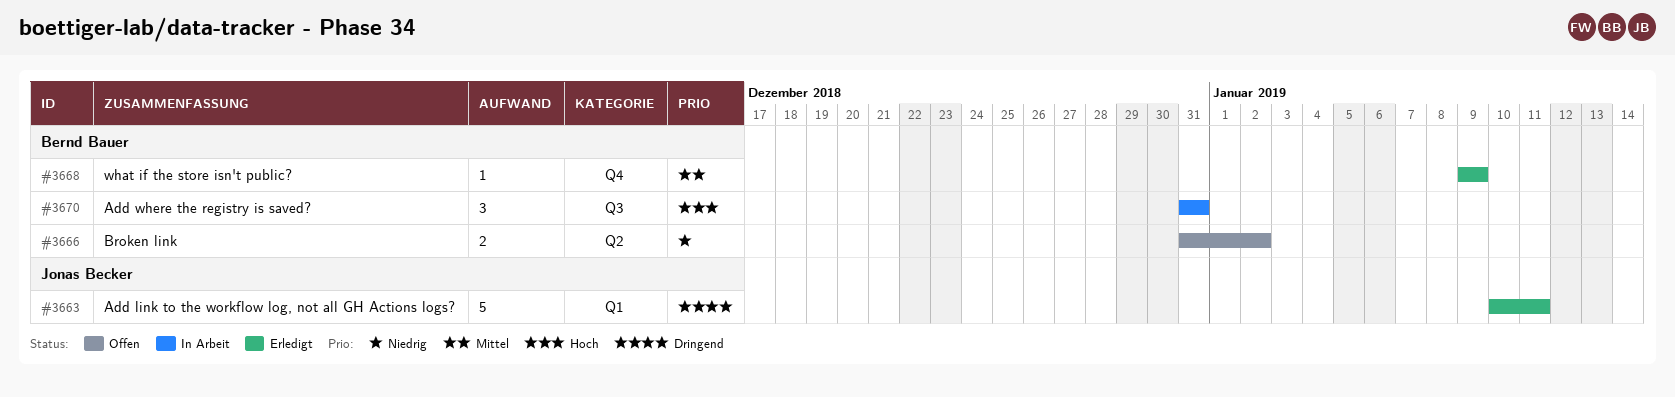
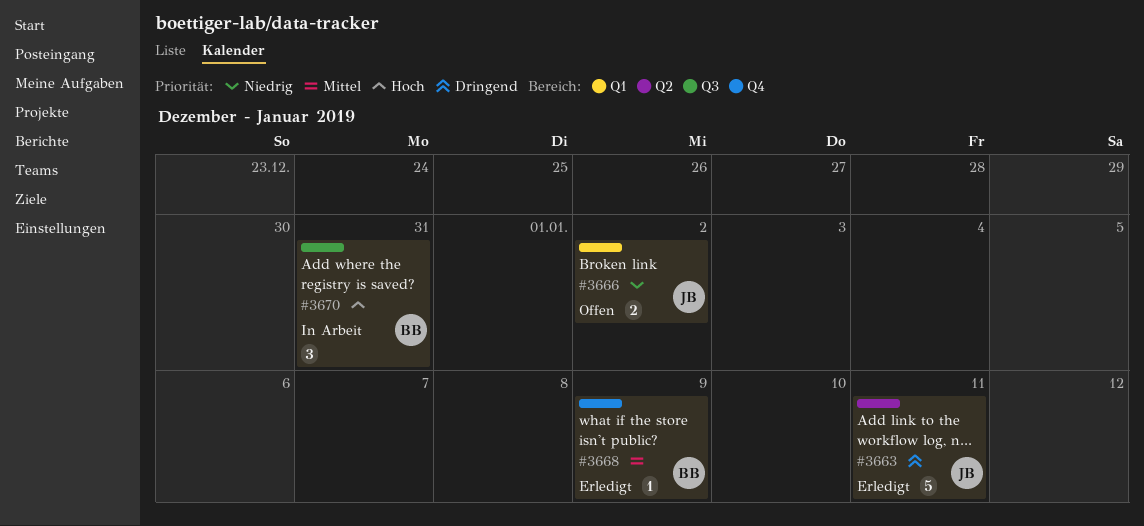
#3663, label: Q1 -> Q2
#3666, owner: Bernd Bauer -> Jonas Becker
#3666, label: Q2 -> Q1

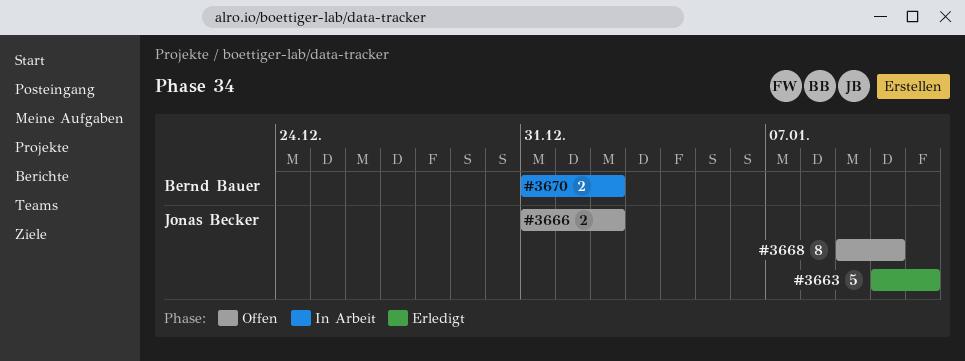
#3668, status: Erledigt -> Offen
#3668, owner: Bernd Bauer -> Jonas Becker
#3668, estimate: 1 -> 8
#3668, due: Jan 9 -> Jan 10
#3670, estimate: 3 -> 2
#3670, due: Dec 31 -> Jan 2

